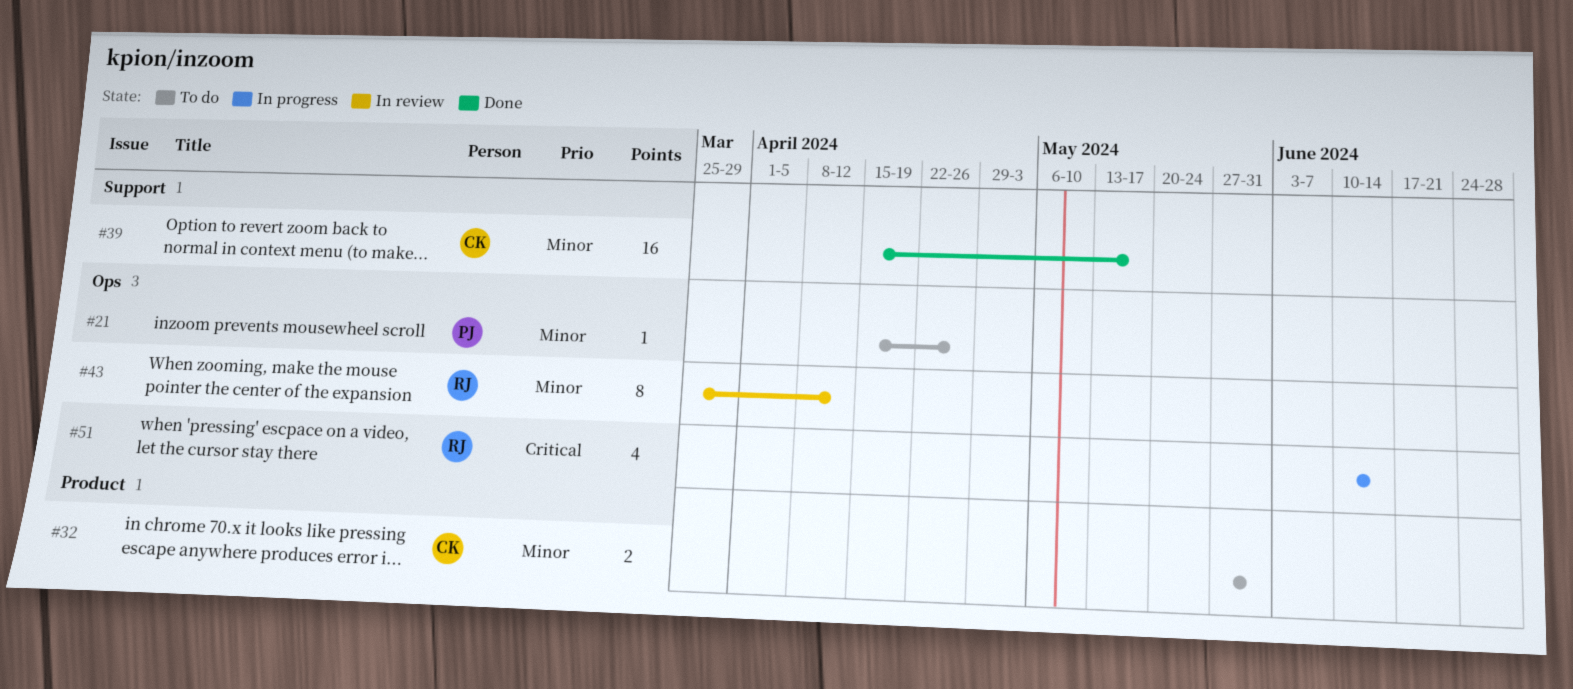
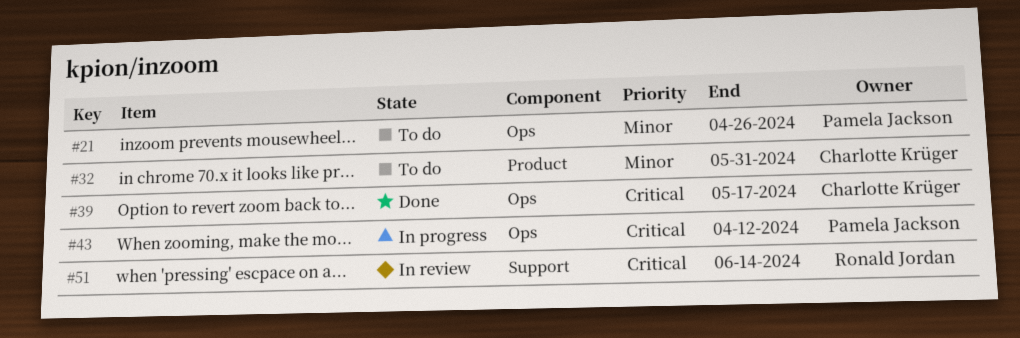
#39, priority: Minor -> Critical
#39, label: Support -> Ops
#43, status: In review -> In progress
#43, owner: Ronald Jordan -> Pamela Jackson
#43, priority: Minor -> Critical
#51, status: In progress -> In review
#51, label: Ops -> Support

